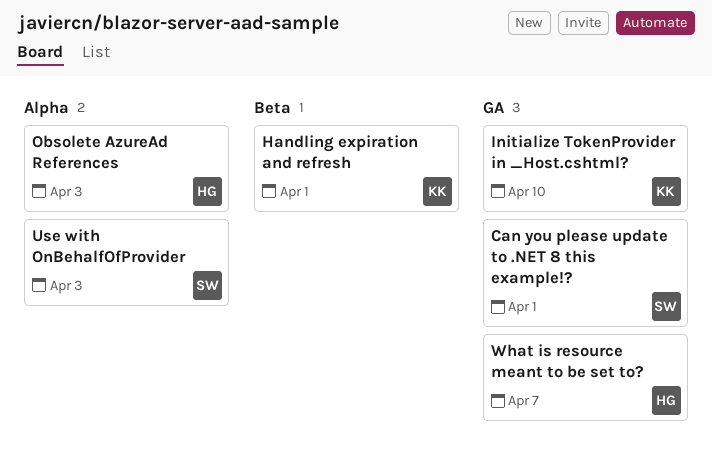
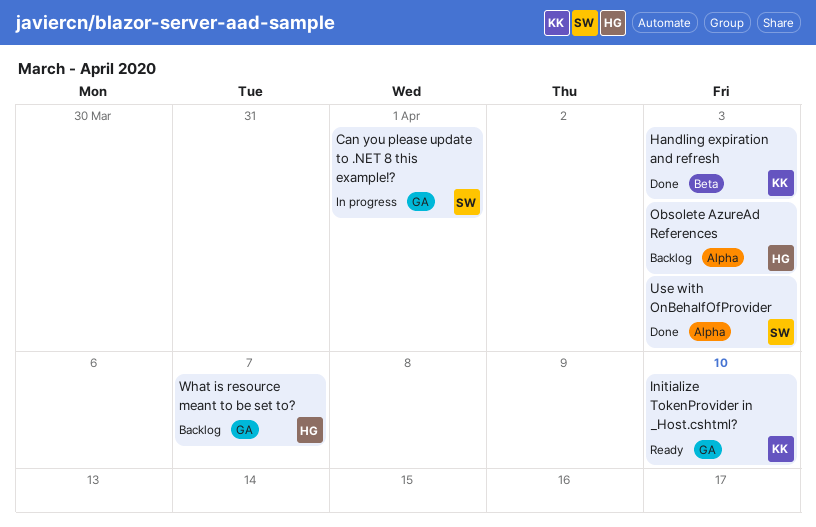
Handling expiration and refresh, due: Apr 1 -> Apr 3

